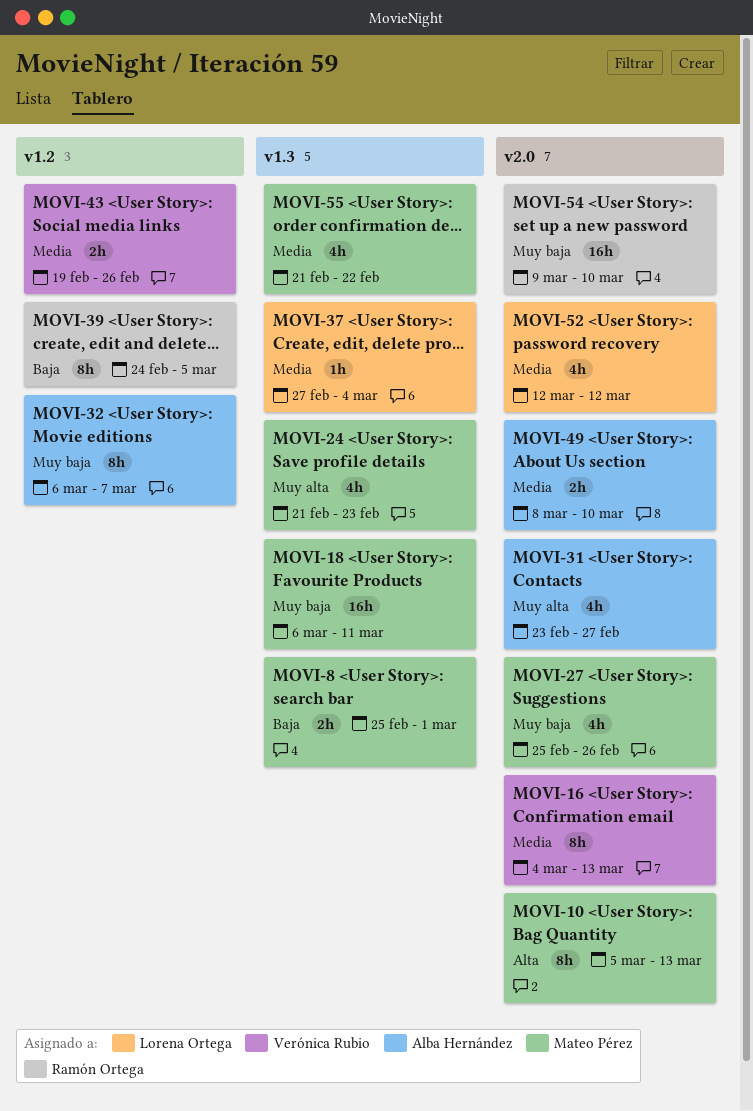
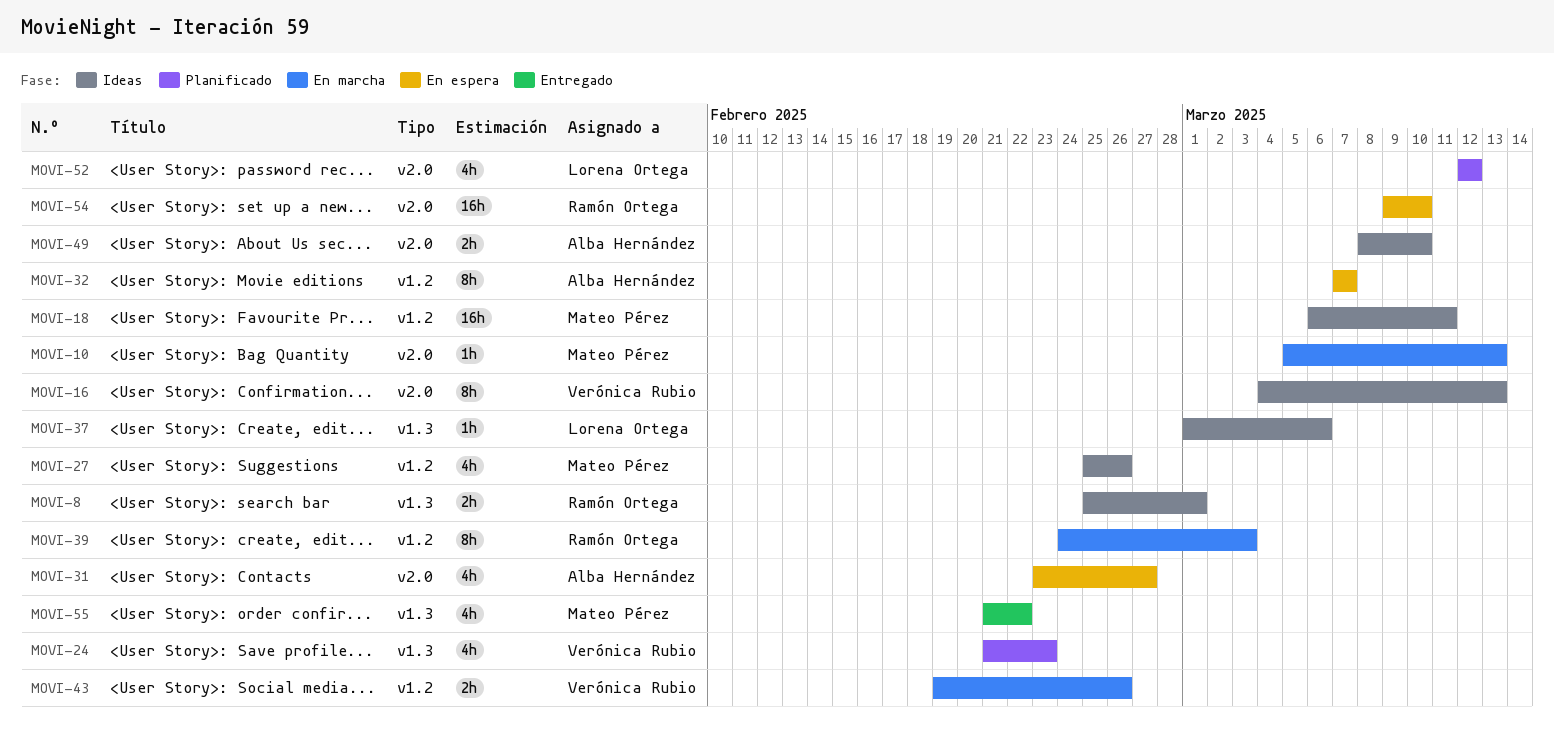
MOVI-8, owner: Mateo Pérez -> Ramón Ortega
MOVI-10, estimate: 8h -> 1h
MOVI-18, label: v1.3 -> v1.2
MOVI-24, owner: Mateo Pérez -> Verónica Rubio
MOVI-27, label: v2.0 -> v1.2
MOVI-32, start: Mar 6 -> Mar 7
MOVI-37, start: Feb 27 -> Mar 1
MOVI-37, due: Mar 4 -> Mar 6
MOVI-39, due: Mar 5 -> Mar 3

